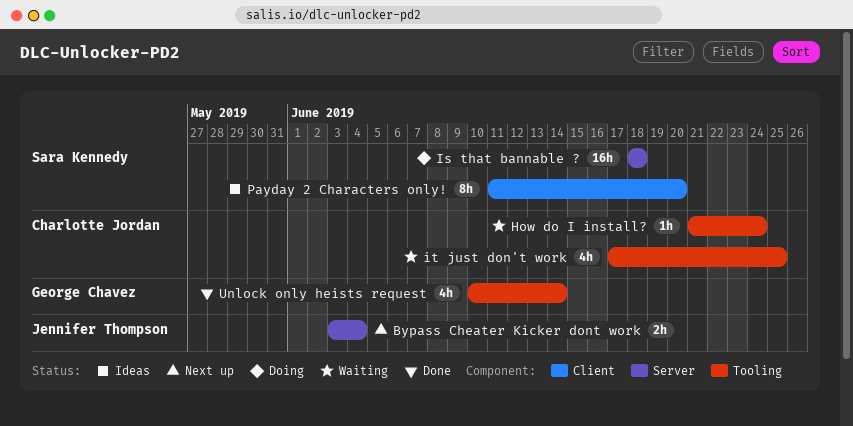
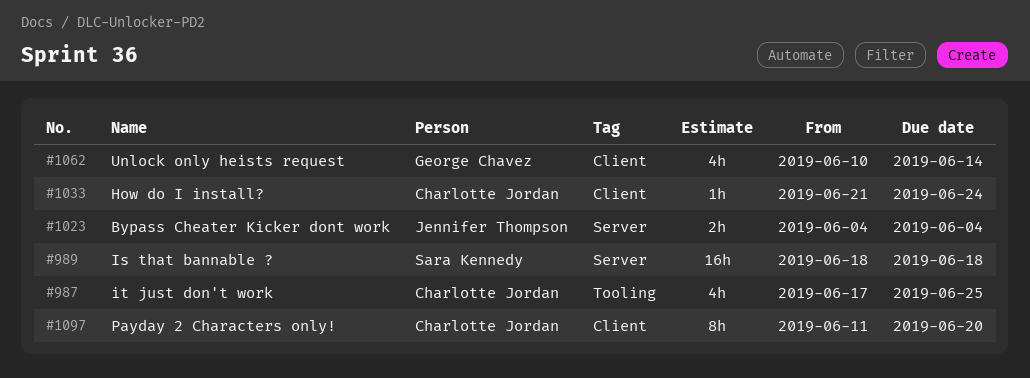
Bypass Cheater Kicker dont work, start: Jun 3 -> Jun 4
How do I install?, label: Tooling -> Client
Payday 2 Characters only!, owner: Sara Kennedy -> Charlotte Jordan
Unlock only heists request, label: Tooling -> Client

